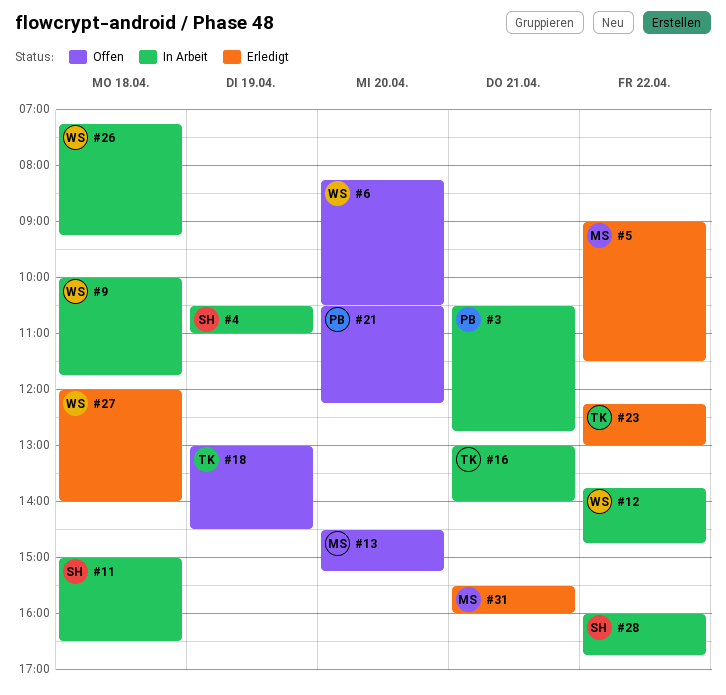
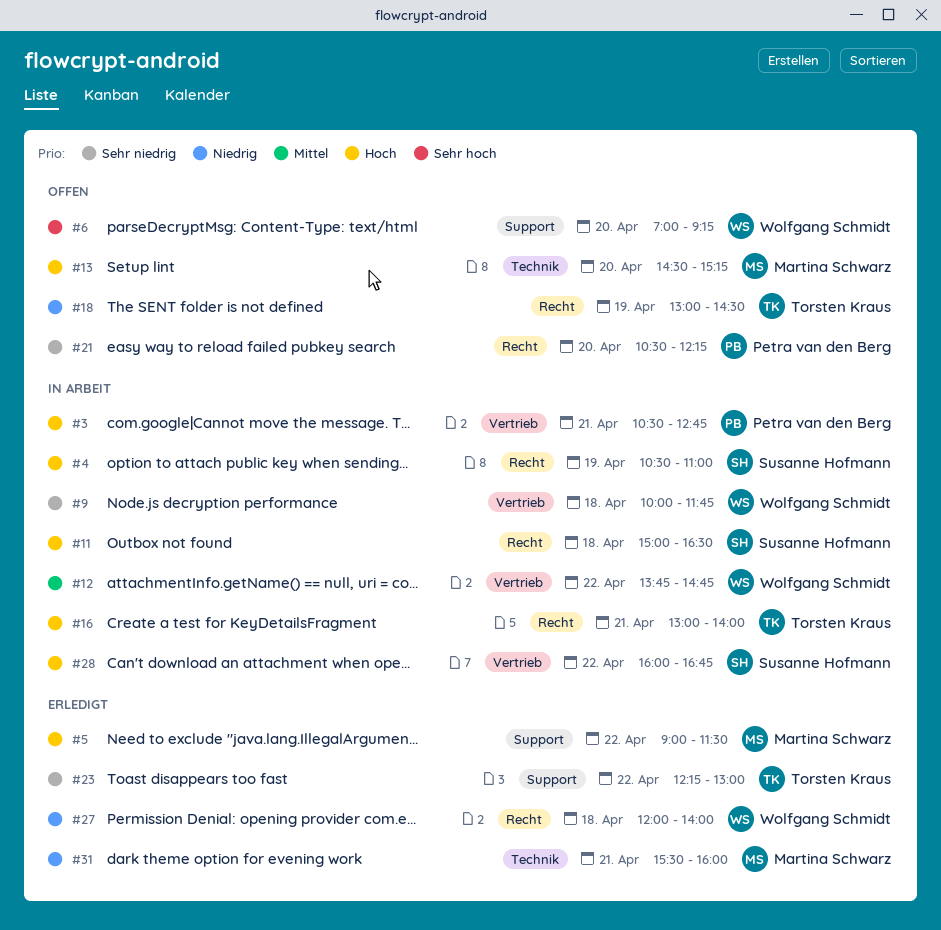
#6, begins: 08:15 -> 07:00
#6, ends: 10:30 -> 09:15
#26: present -> none

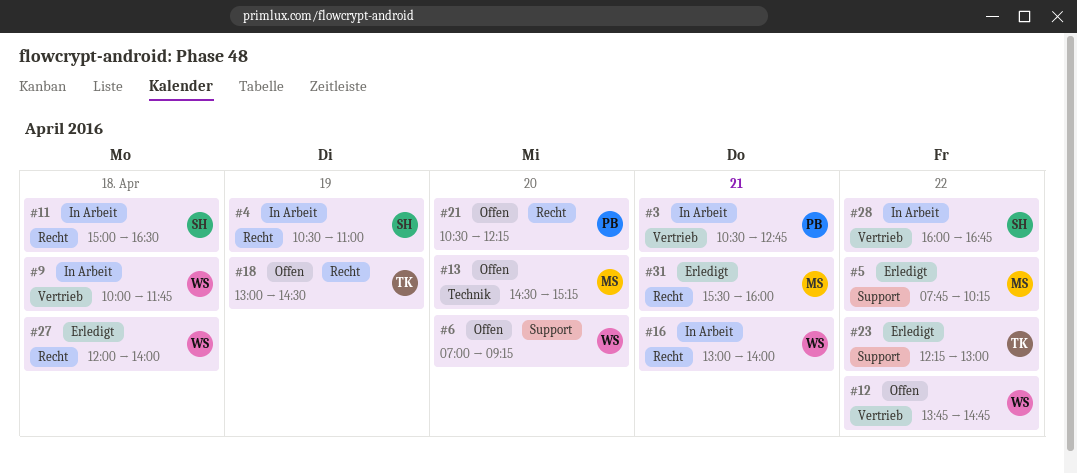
#5, begins: 09:00 -> 07:45
#5, ends: 11:30 -> 10:15
#12, status: In Arbeit -> Offen
#16, owner: Torsten Kraus -> Wolfgang Schmidt
#31, label: Technik -> Recht

